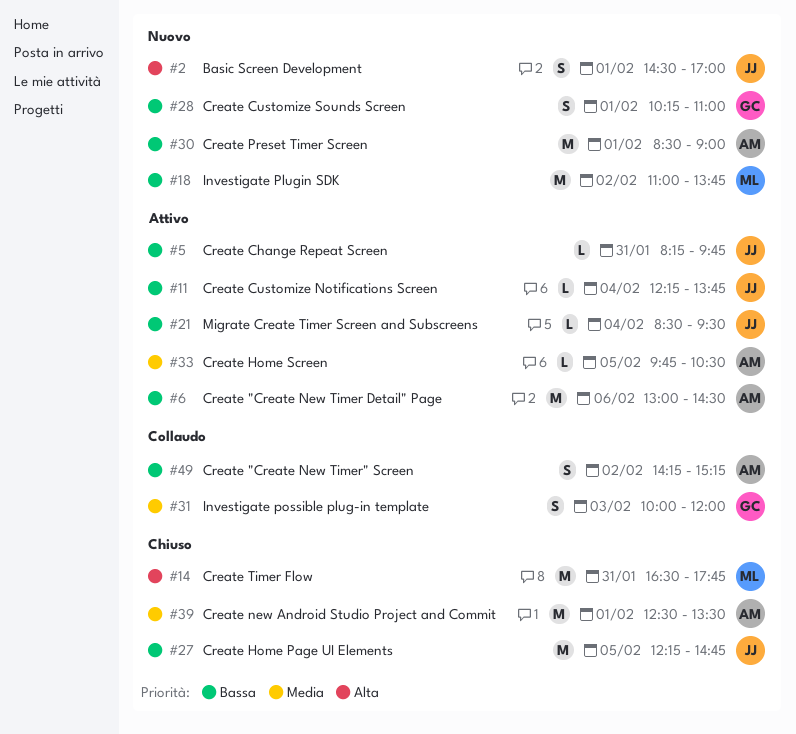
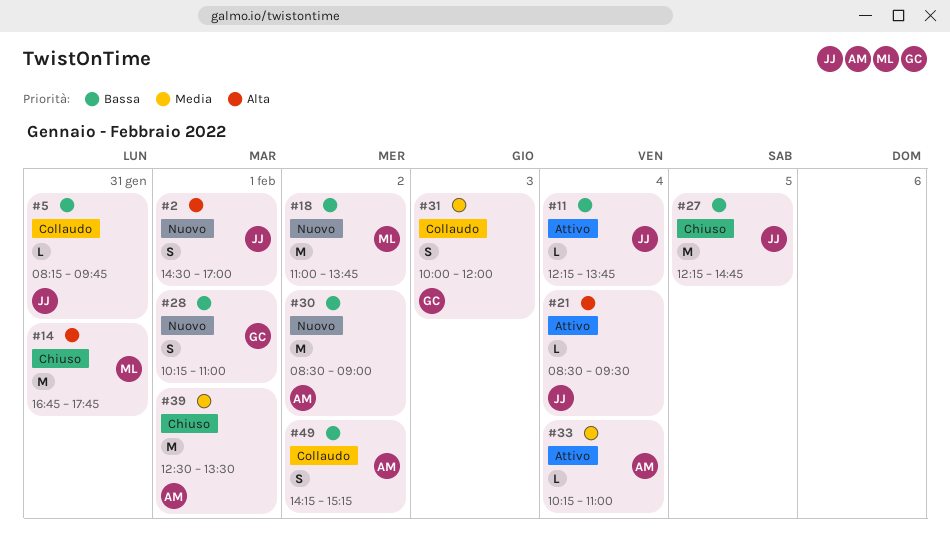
#5, status: Attivo -> Collaudo
#6: present -> none
#14, begins: 16:30 -> 16:45
#21, priority: Bassa -> Alta
#30, day: Feb 1 -> Feb 2
#33, day: Feb 5 -> Feb 4
#33, begins: 09:45 -> 10:15
#33, ends: 10:30 -> 11:00

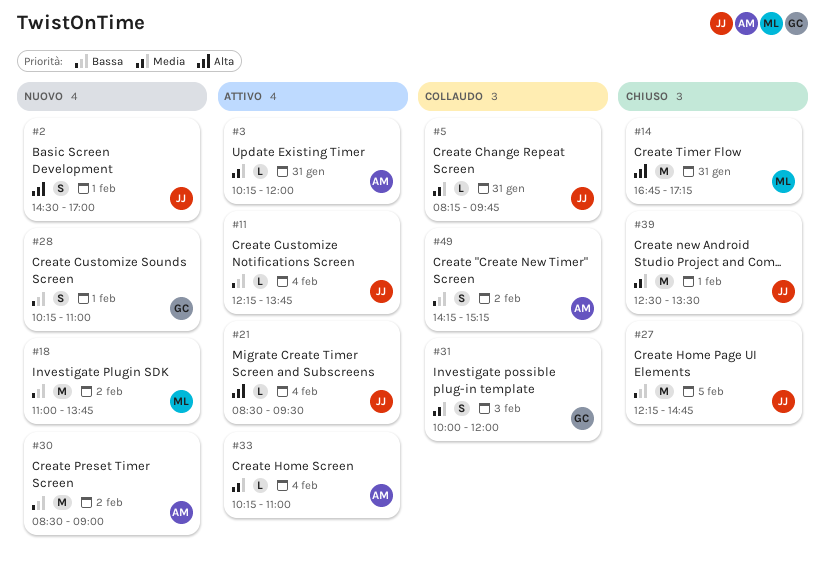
#3: none -> present
#5, priority: Bassa -> Media
#14, ends: 17:45 -> 17:15
#39, owner: AM -> JJ

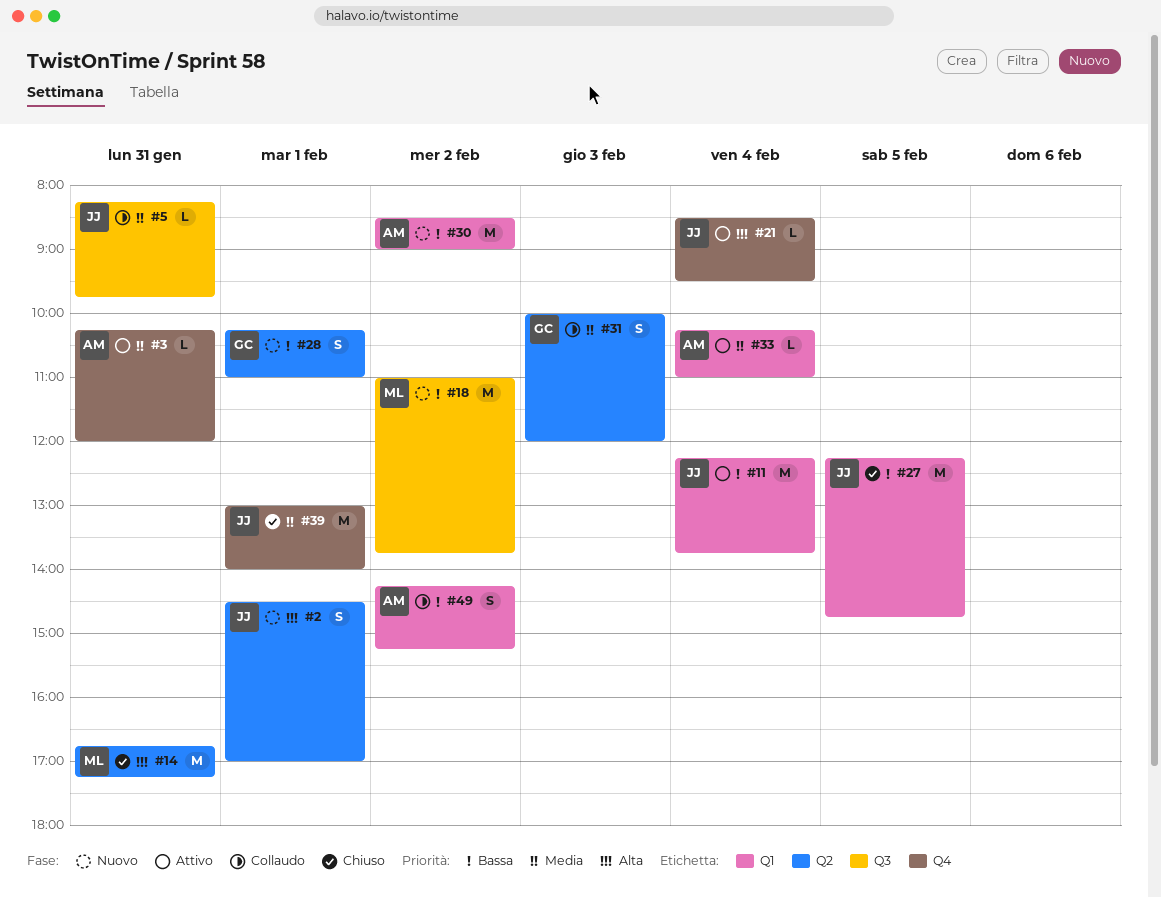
#11, estimate: L -> M
#39, begins: 12:30 -> 13:00
#39, ends: 13:30 -> 14:00

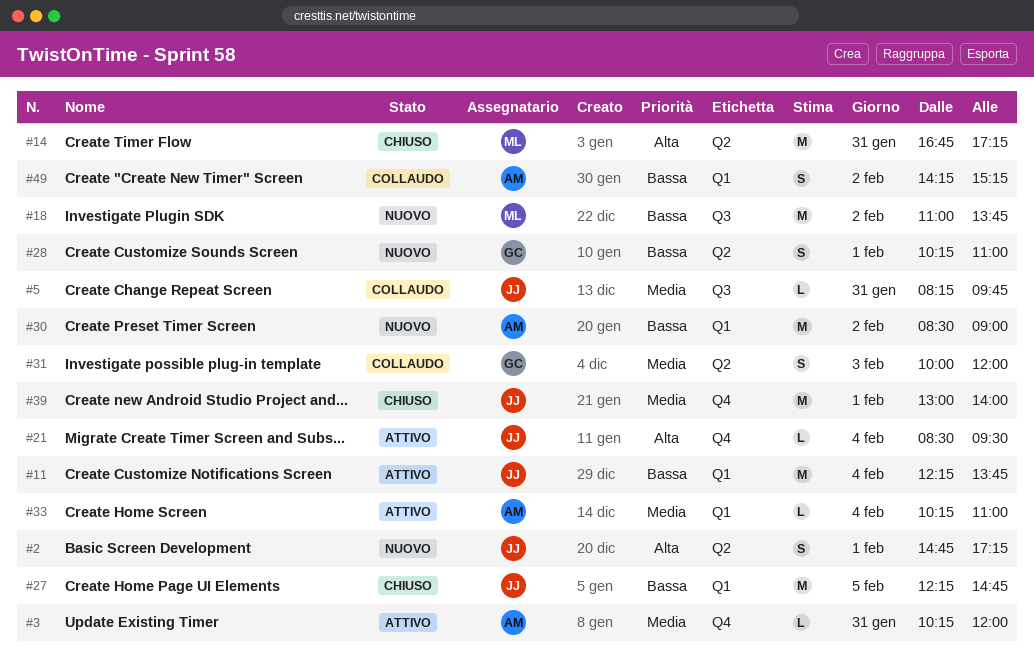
#2, begins: 14:30 -> 14:45
#2, ends: 17:00 -> 17:15

